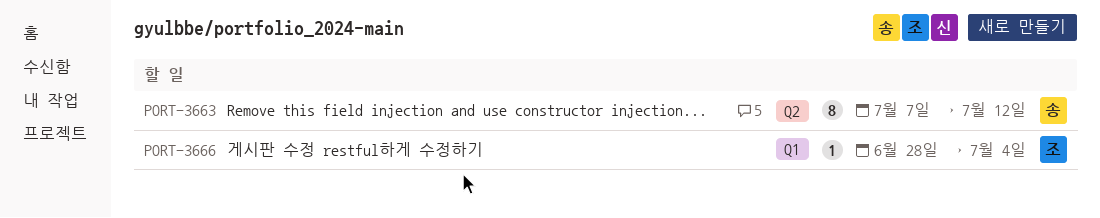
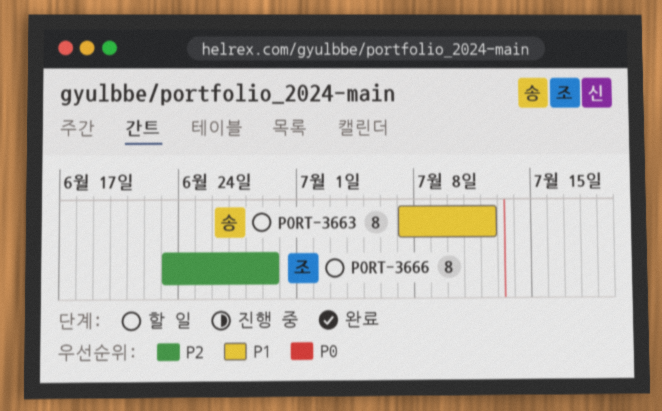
PORT-3666, estimate: 1 -> 8
PORT-3666, start: Jun 28 -> Jun 23
PORT-3666, due: Jul 4 -> Jun 29

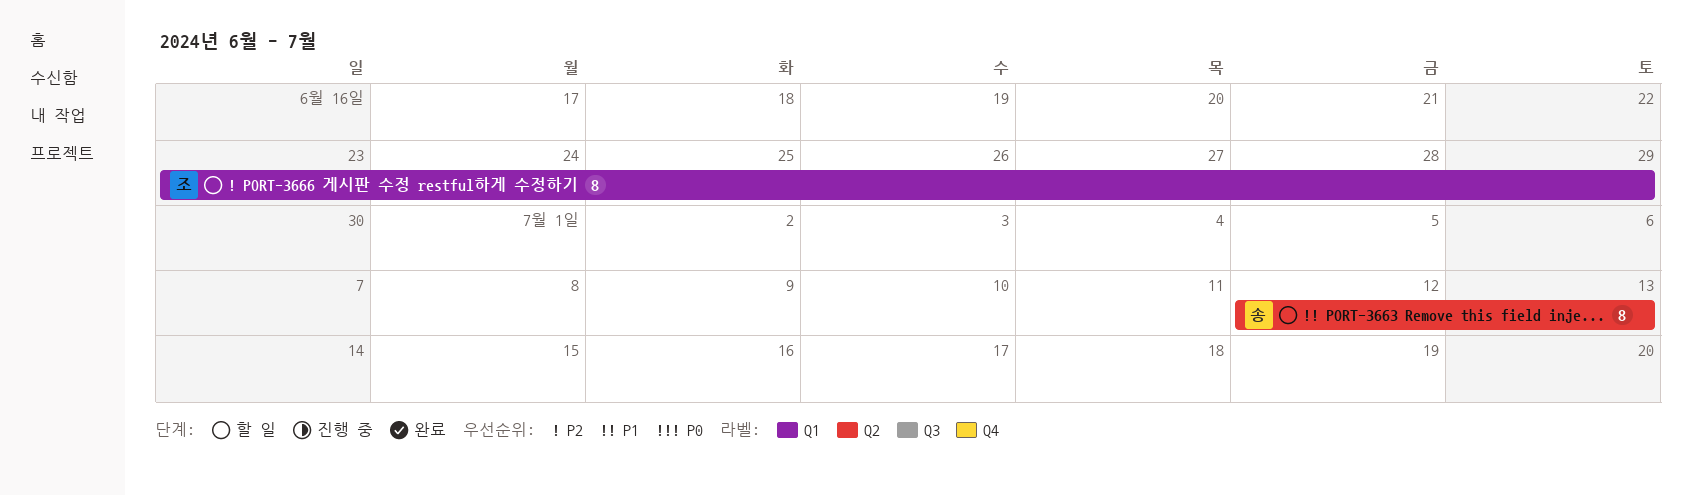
PORT-3663, start: Jul 7 -> Jul 12
PORT-3663, due: Jul 12 -> Jul 13

